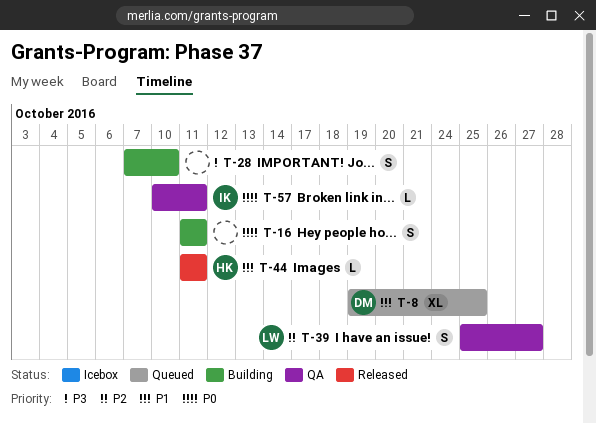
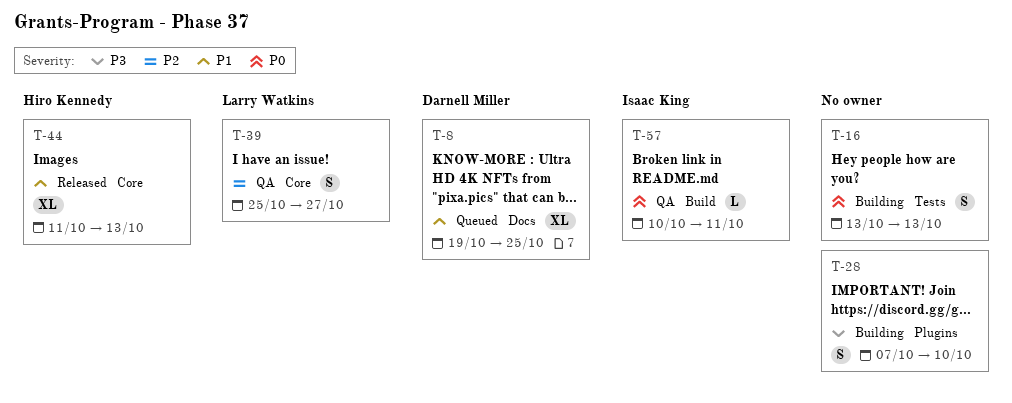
T-16, start: Oct 11 -> Oct 13
T-16, due: Oct 11 -> Oct 13
T-44, estimate: L -> XL
T-44, due: Oct 11 -> Oct 13

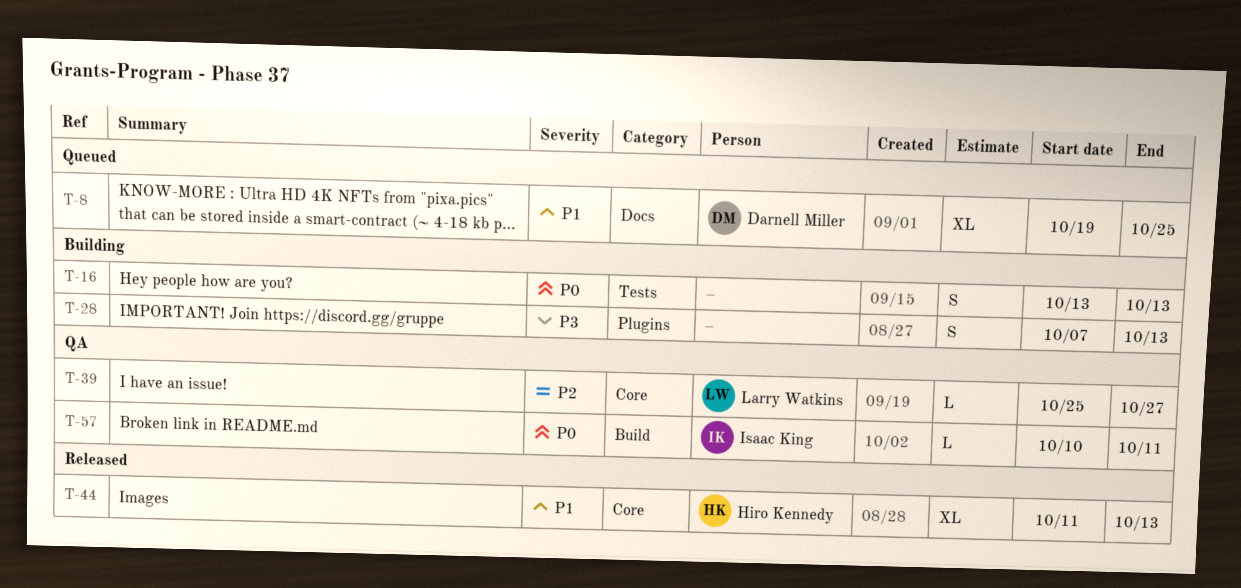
T-28, due: Oct 10 -> Oct 13
T-39, estimate: S -> L

